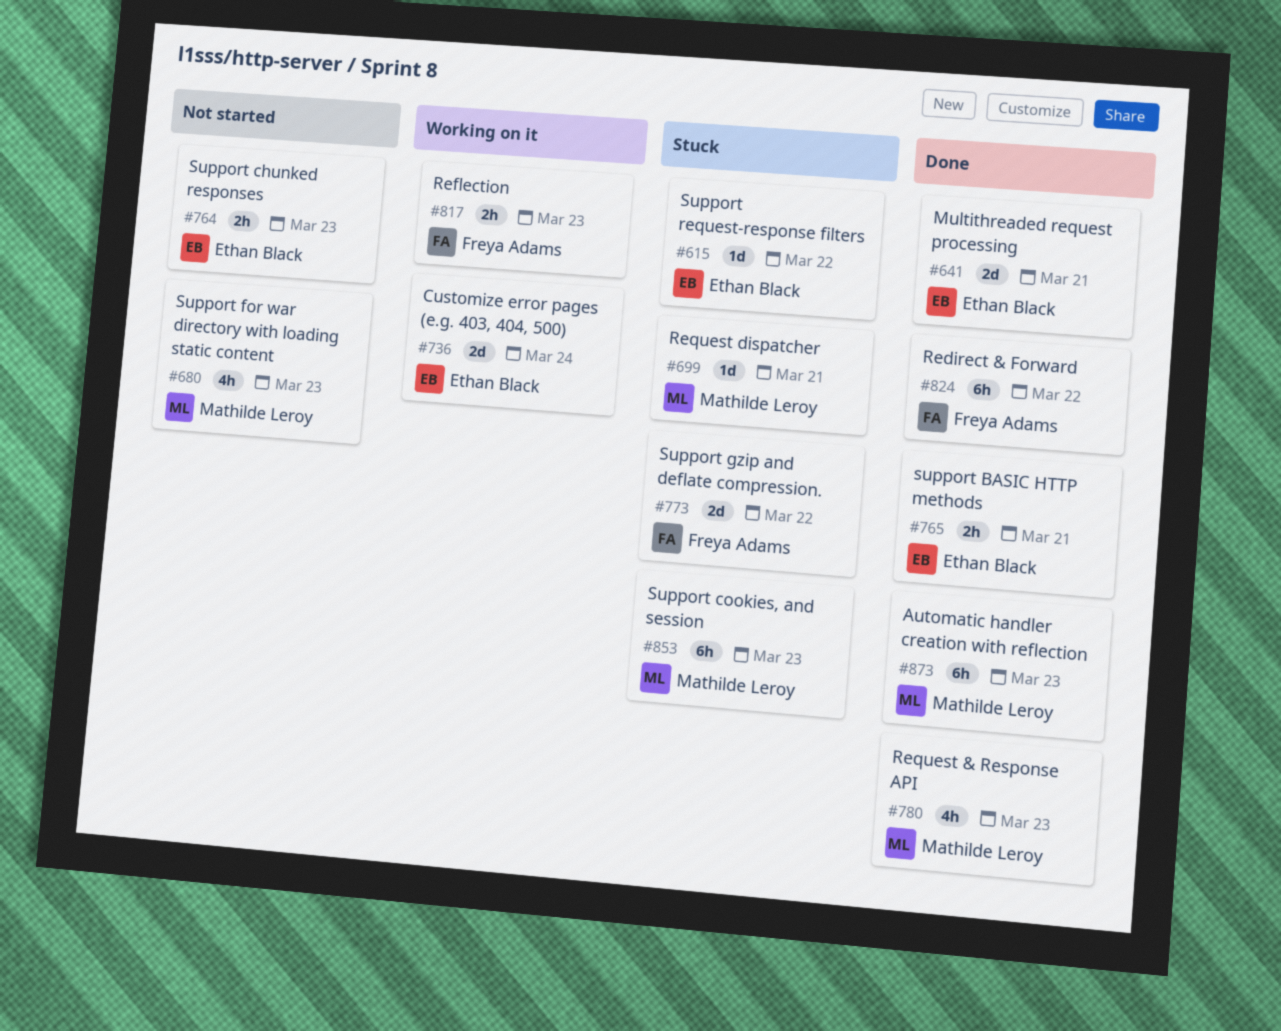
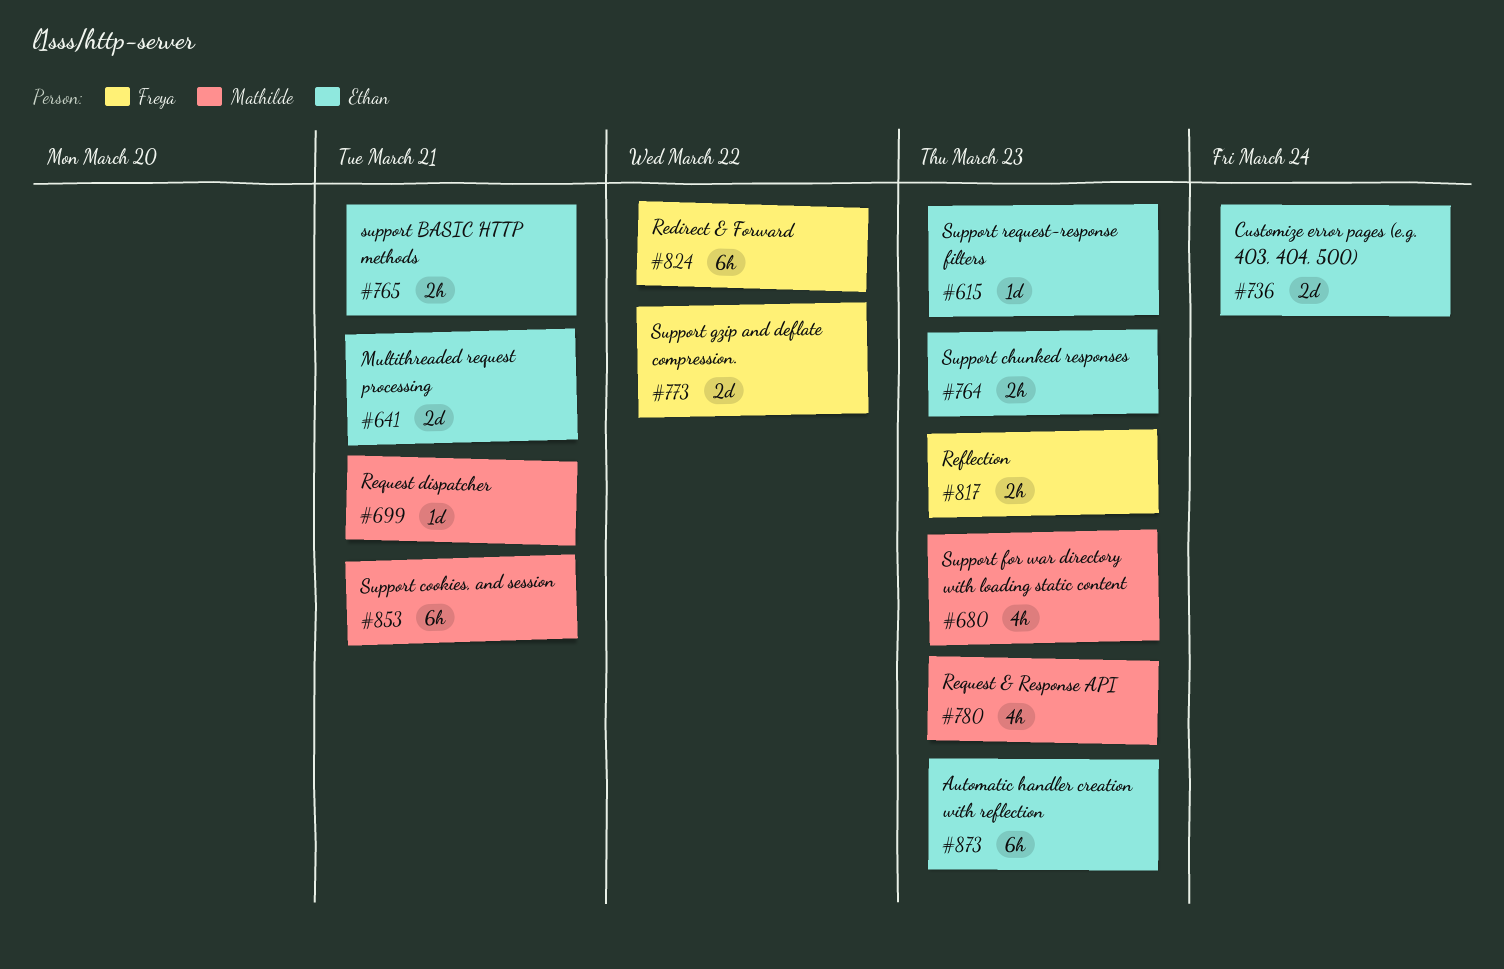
#615, due: Mar 22 -> Mar 23
#853, due: Mar 23 -> Mar 21
#873, owner: Mathilde Leroy -> Ethan Black

